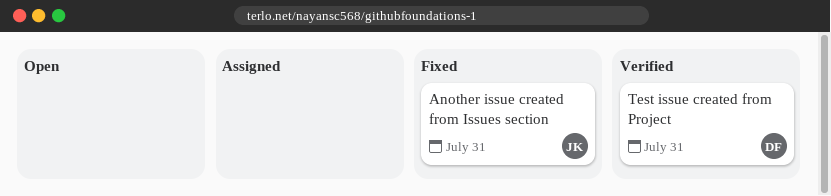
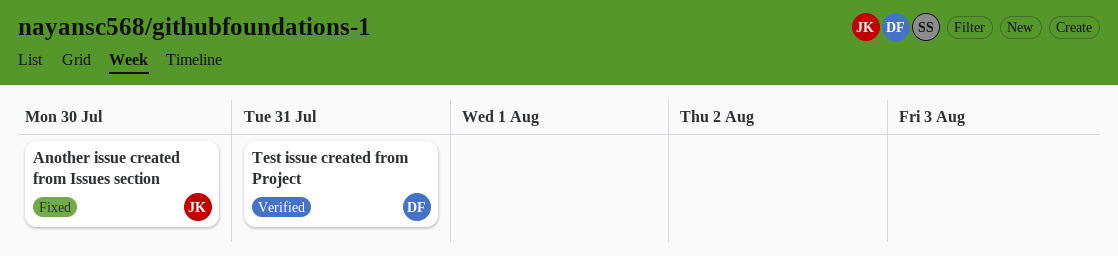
Another issue created from Issues section, due: Jul 31 -> Jul 30

